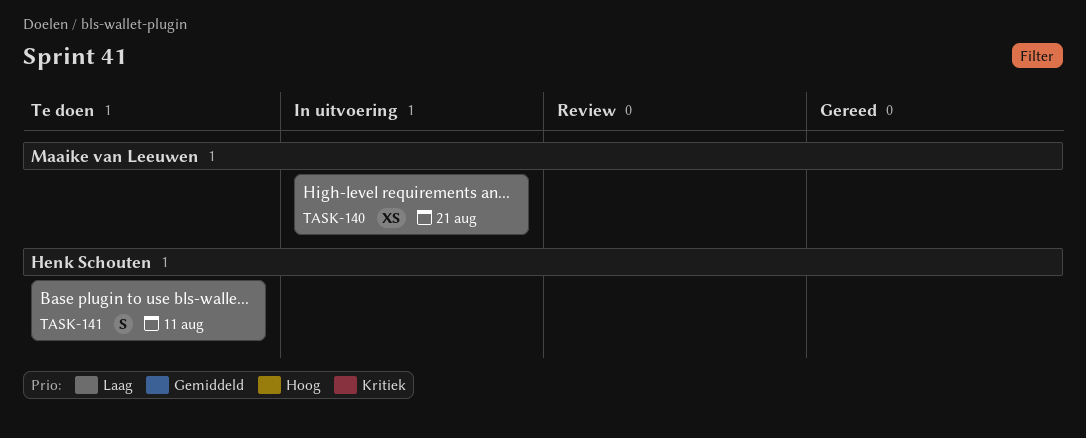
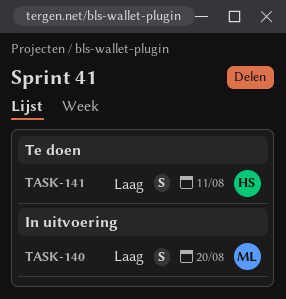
TASK-140, estimate: XS -> S
TASK-140, due: Aug 21 -> Aug 20

